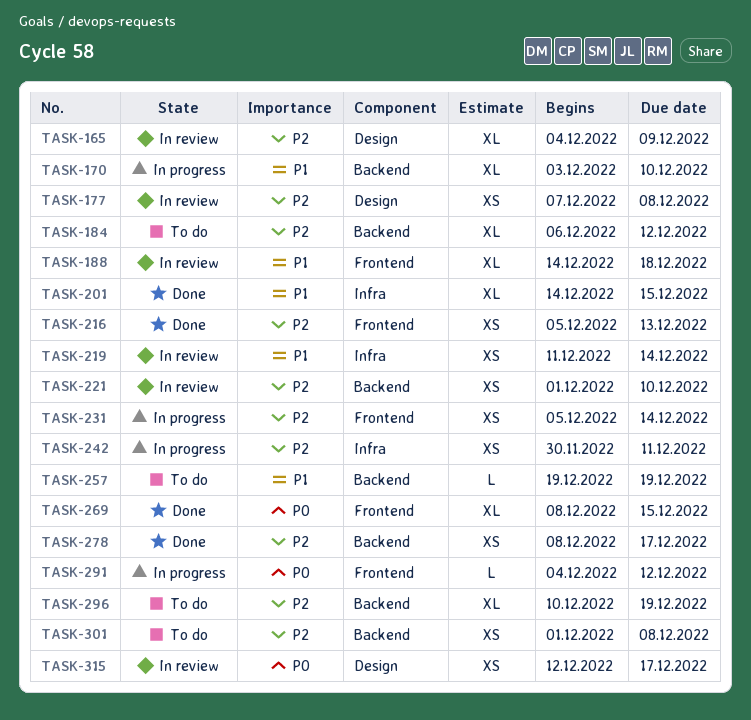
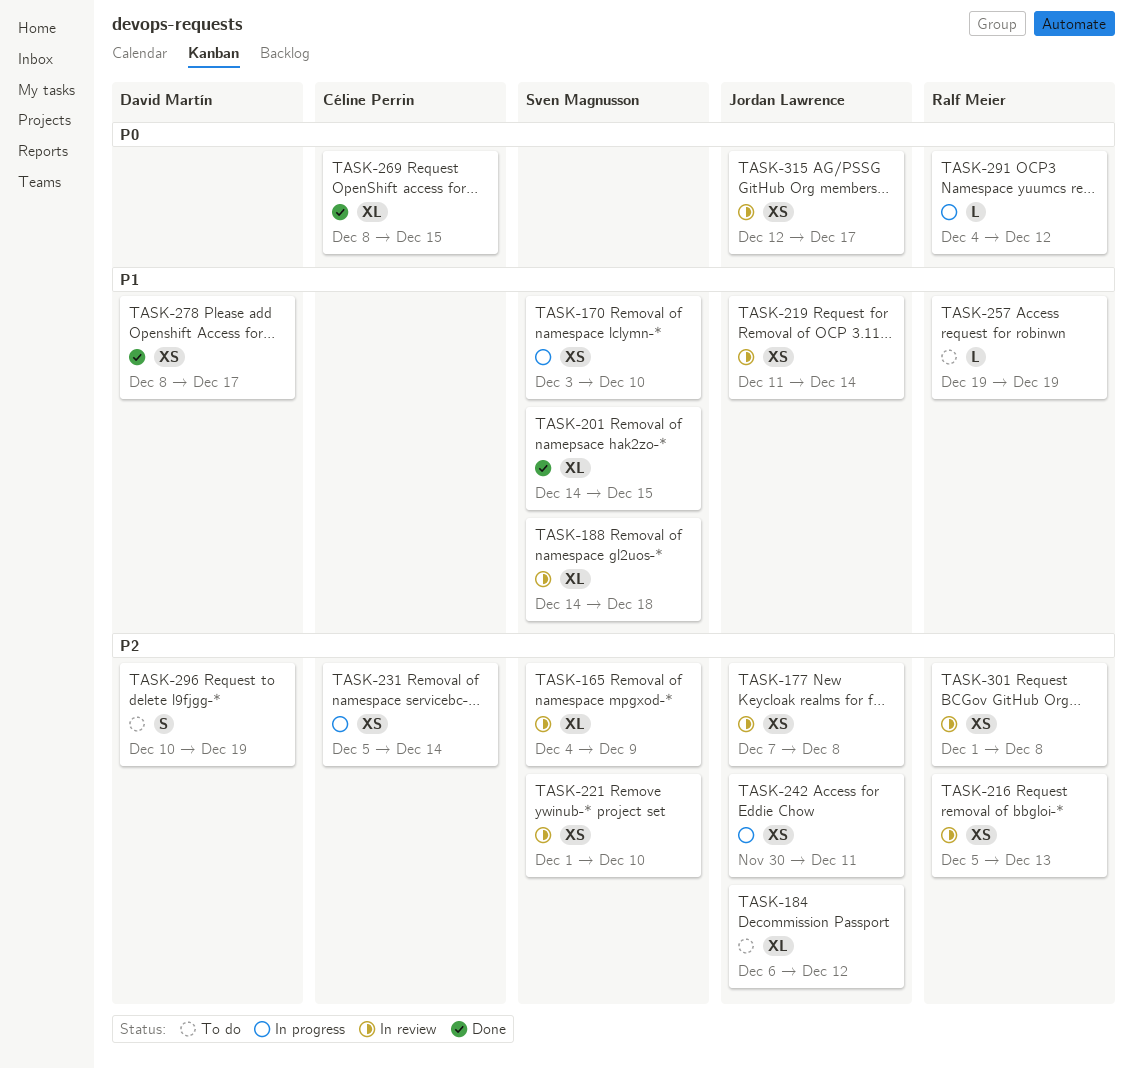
TASK-170, estimate: XL -> XS
TASK-216, status: Done -> In review
TASK-278, priority: P2 -> P1
TASK-296, estimate: XL -> S
TASK-301, status: To do -> In review

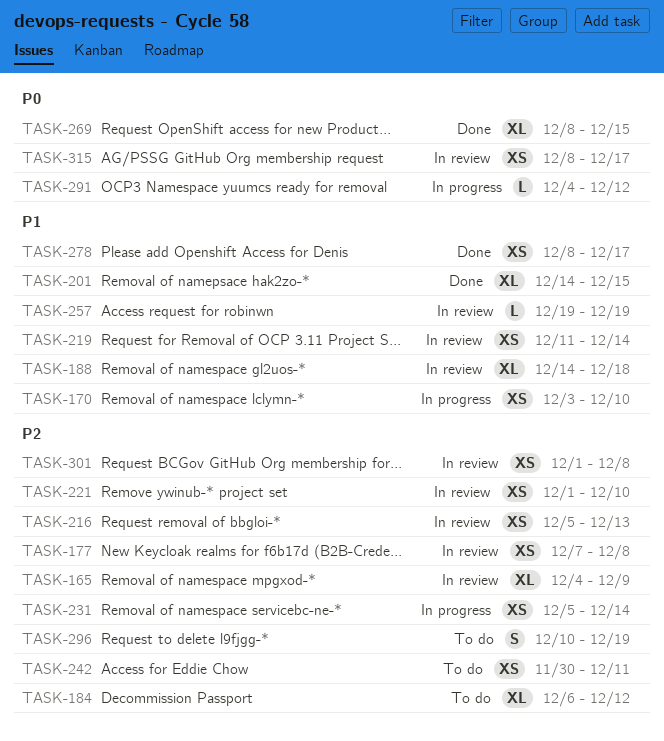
TASK-242, status: In progress -> To do
TASK-257, status: To do -> In review
TASK-315, start: Dec 12 -> Dec 8

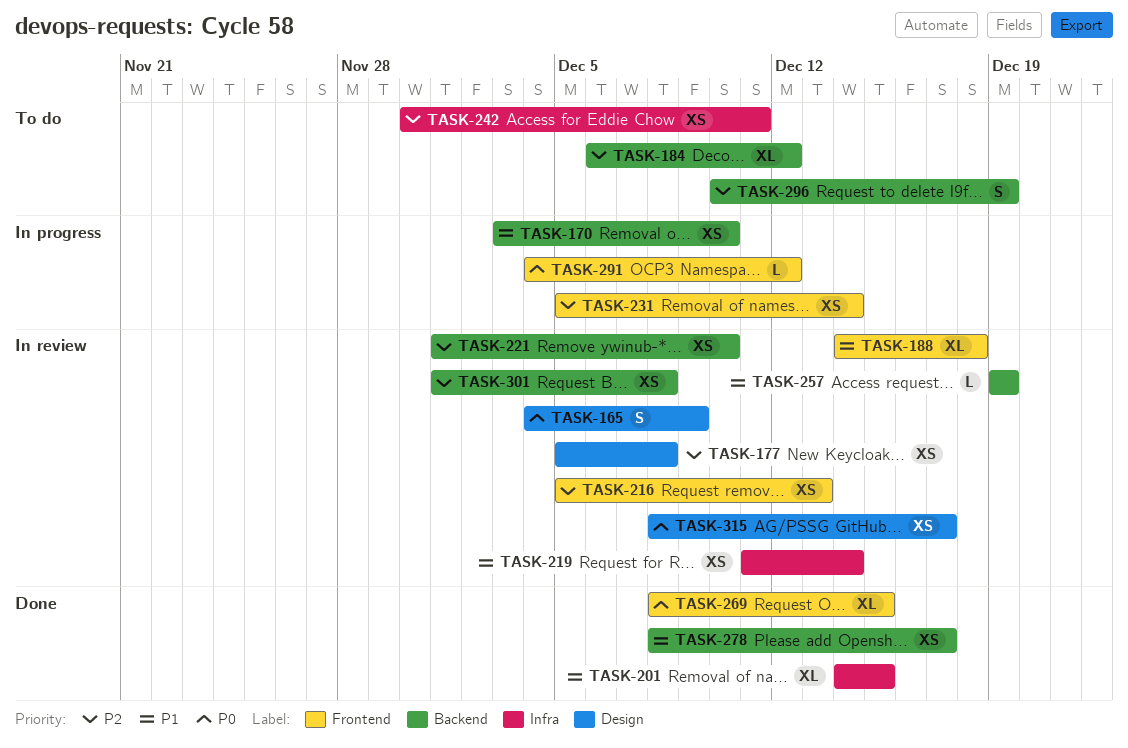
TASK-165, priority: P2 -> P0
TASK-165, estimate: XL -> S
TASK-177, start: Dec 7 -> Dec 5

